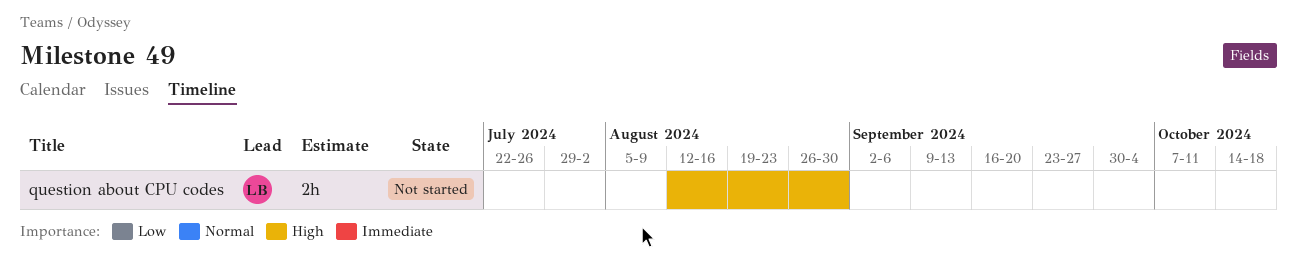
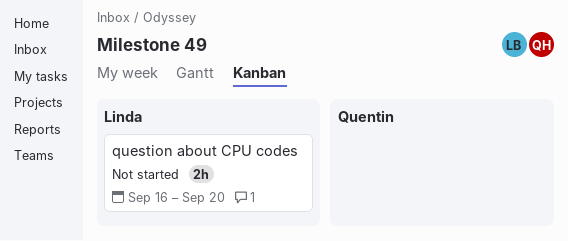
question about CPU codes, start: Aug 12 -> Sep 16
question about CPU codes, due: Aug 30 -> Sep 20

